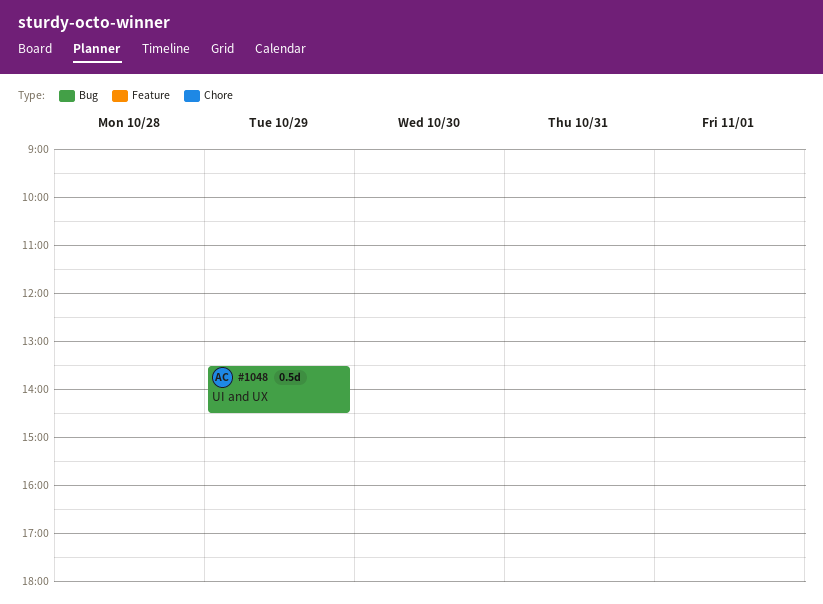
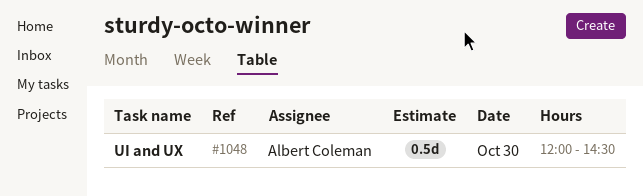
#1048, day: Oct 29 -> Oct 30
#1048, begins: 13:30 -> 12:00

